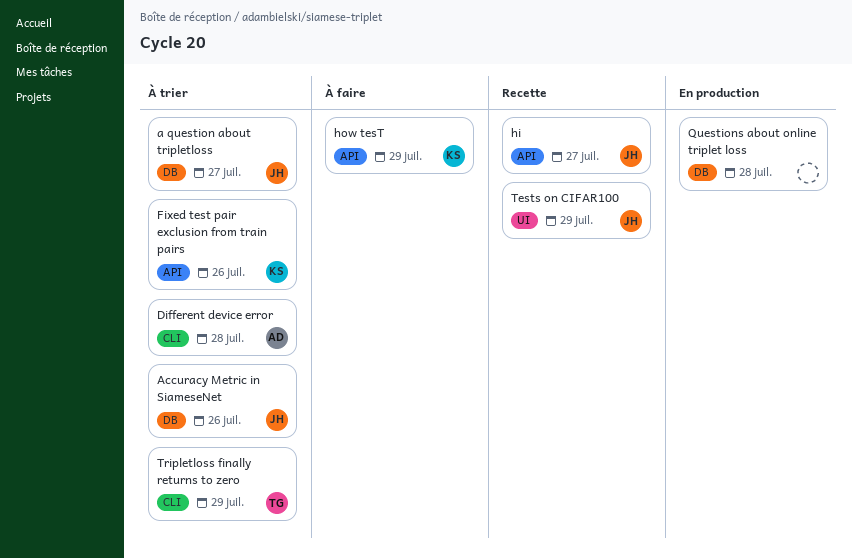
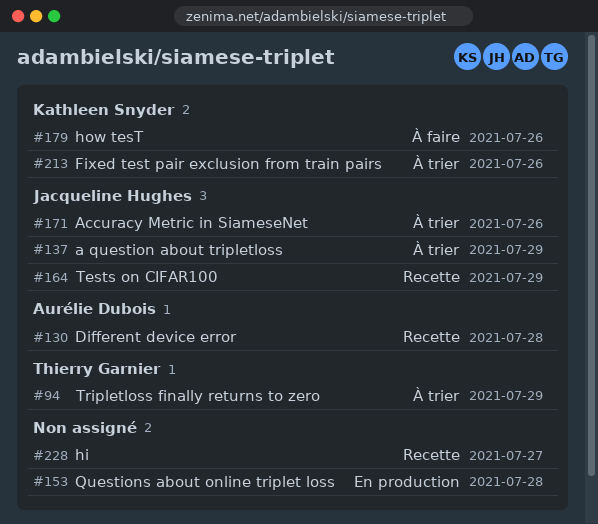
a question about tripletloss, due: Jul 27 -> Jul 29
Different device error, status: À trier -> Recette
hi, owner: Jacqueline Hughes -> none
how tesT, due: Jul 29 -> Jul 26

